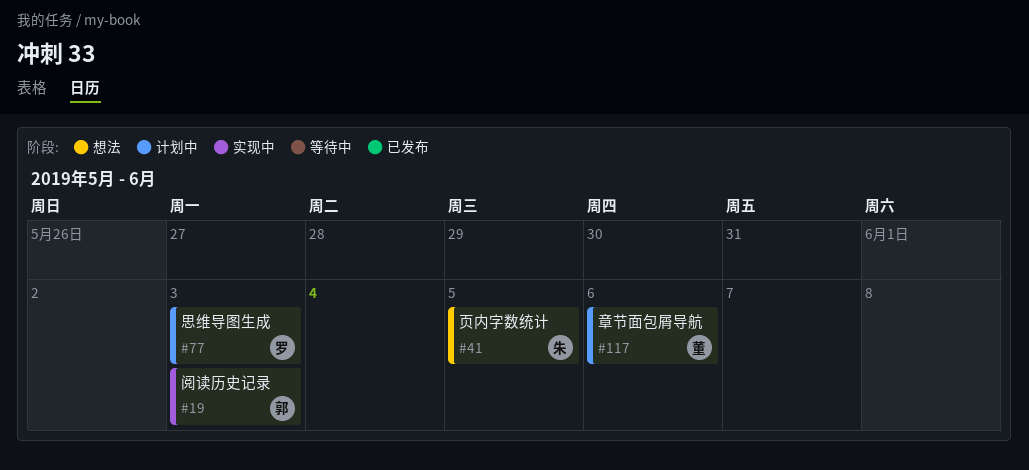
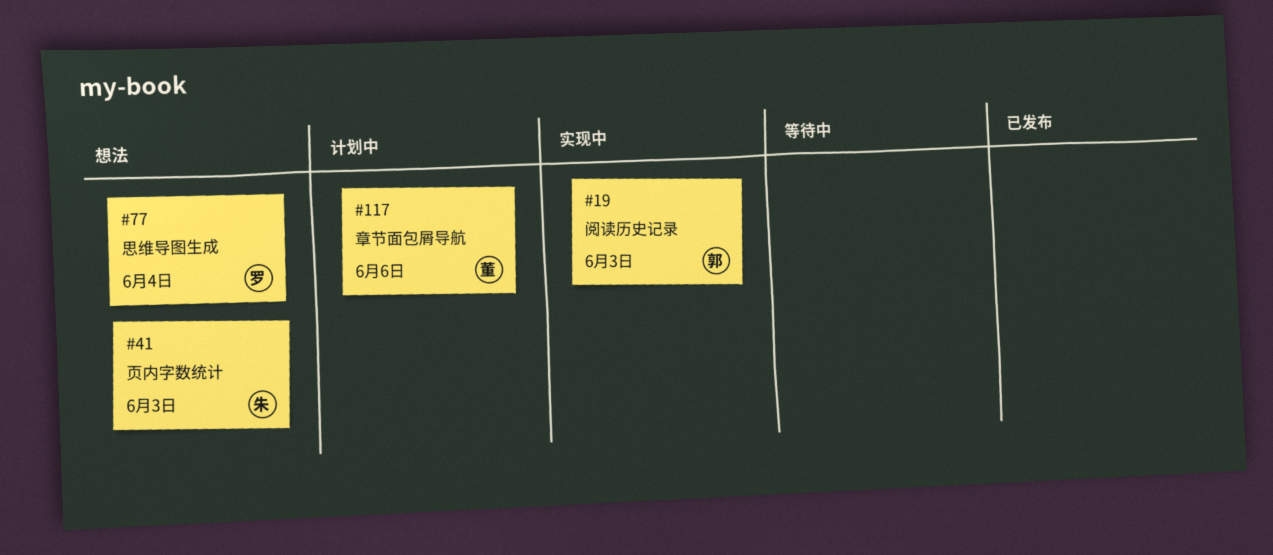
#41, due: Jun 5 -> Jun 3
#77, status: 计划中 -> 想法
#77, due: Jun 3 -> Jun 4

